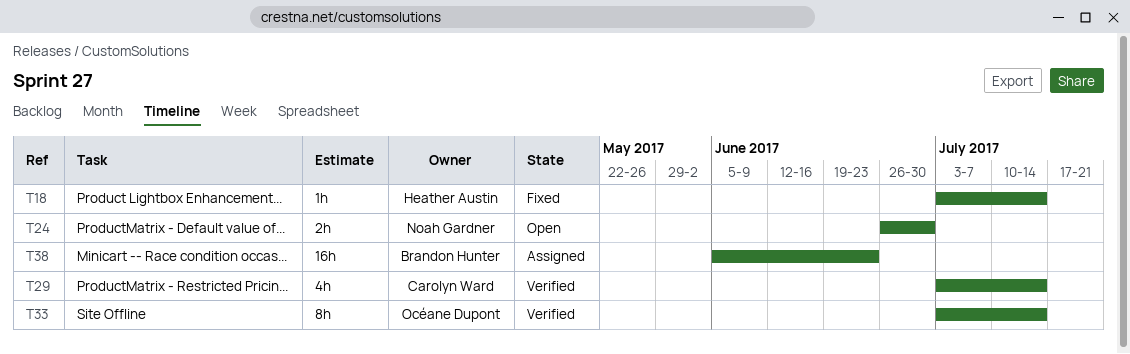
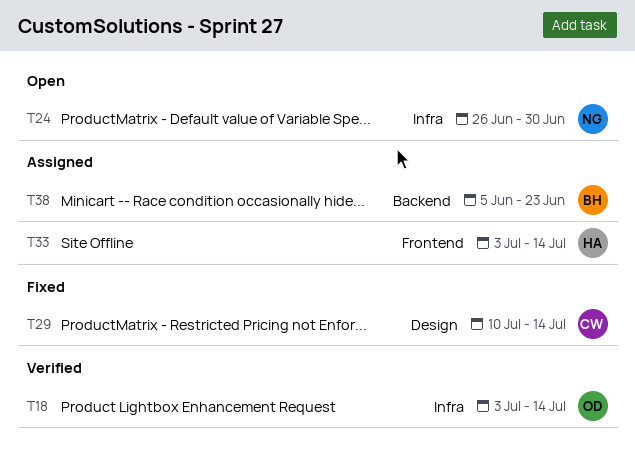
T18, status: Fixed -> Verified
T18, owner: Heather Austin -> Océane Dupont
T29, status: Verified -> Fixed
T29, start: Jul 3 -> Jul 10
T33, status: Verified -> Assigned
T33, owner: Océane Dupont -> Heather Austin

